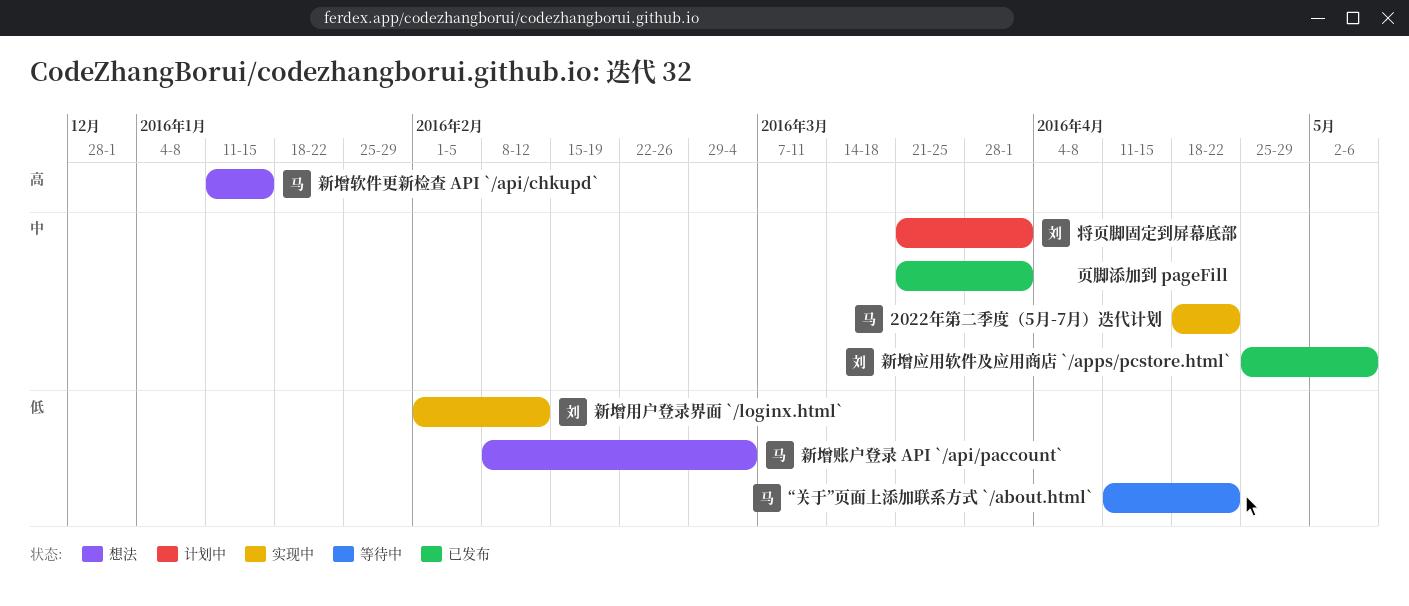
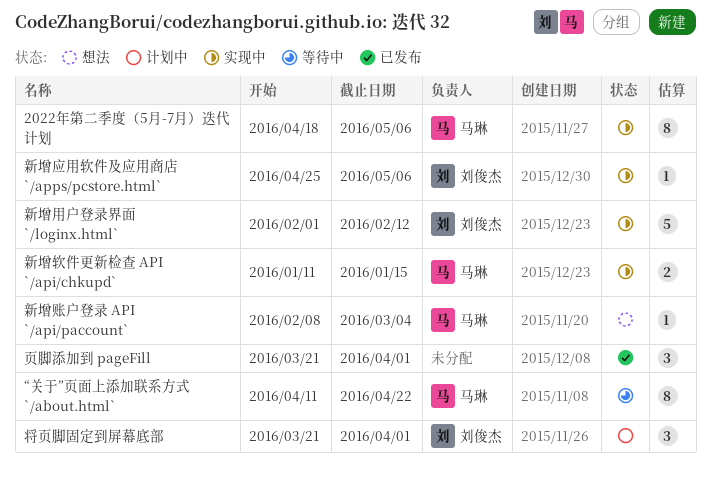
2022年第二季度（5月-7月）迭代计划, due: Apr 22 -> May 6
新增应用软件及应用商店 `/apps/pcstore.html`, status: 已发布 -> 实现中
新增软件更新检查 API `/api/chkupd`, status: 想法 -> 实现中

